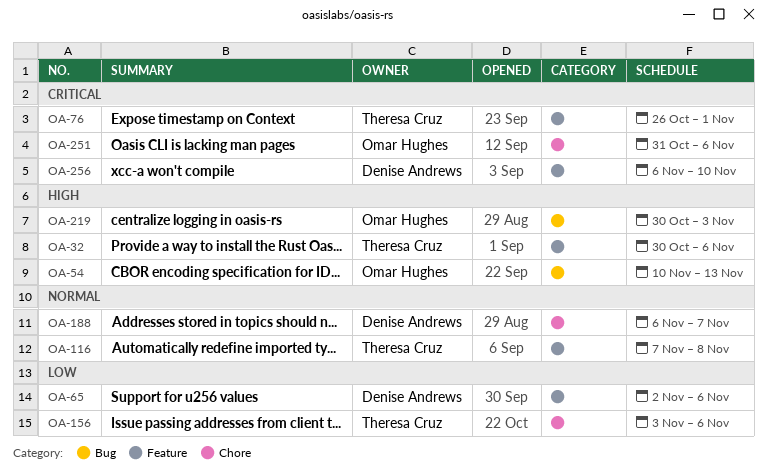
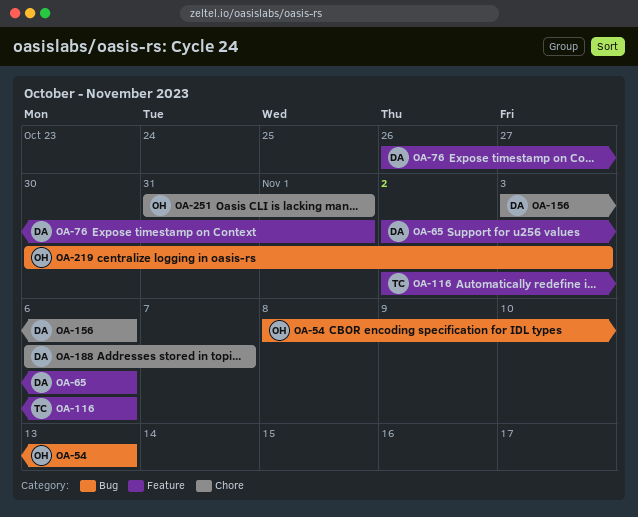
OA-32: present -> none
OA-54, start: Nov 10 -> Nov 8
OA-76, owner: Theresa Cruz -> Denise Andrews
OA-116, start: Nov 7 -> Nov 2
OA-116, due: Nov 8 -> Nov 6
OA-156, owner: Theresa Cruz -> Denise Andrews
OA-251, due: Nov 6 -> Nov 1
OA-256: present -> none

